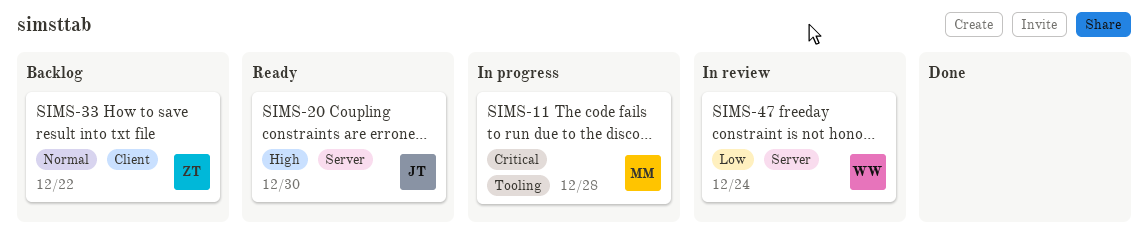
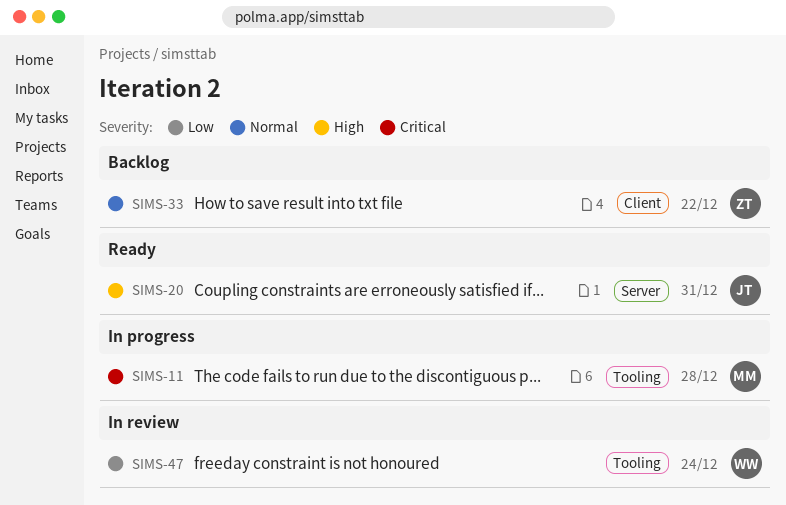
SIMS-20, due: Dec 30 -> Dec 31
SIMS-47, label: Server -> Tooling

